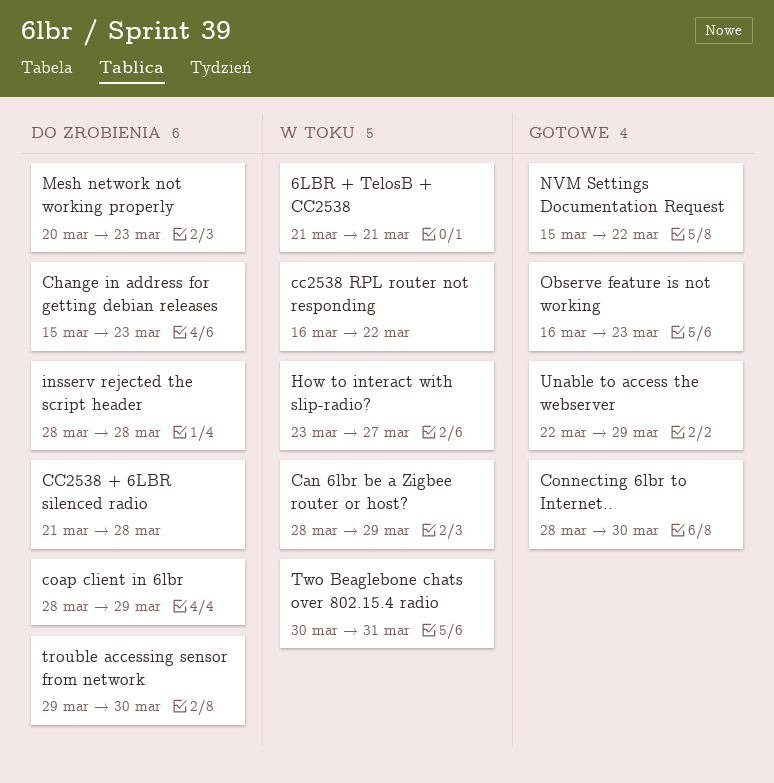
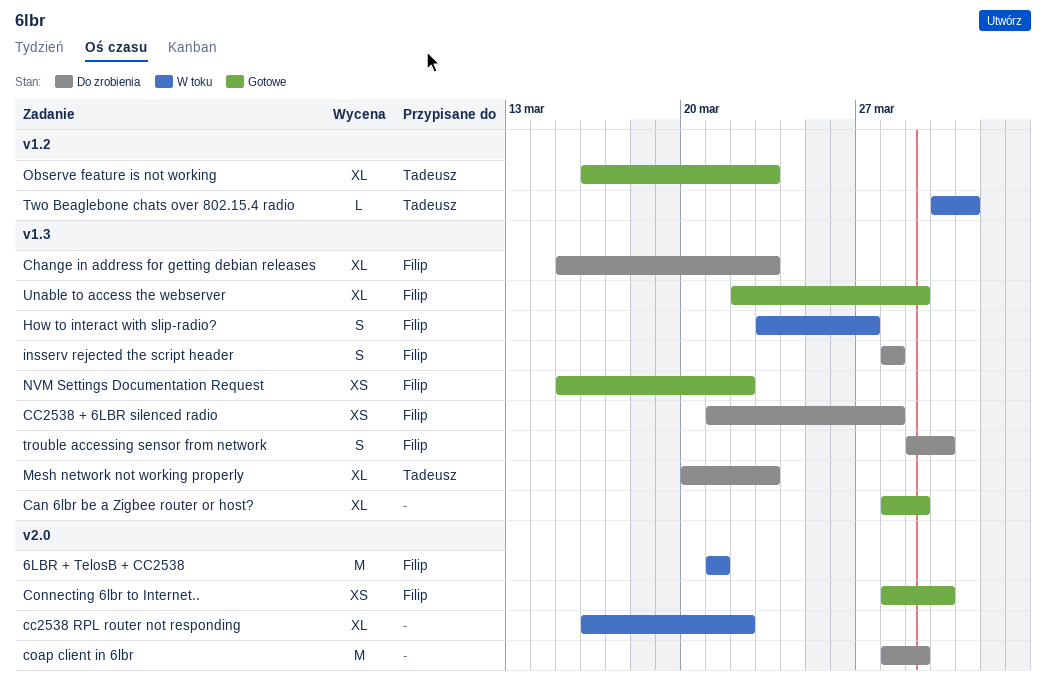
Can 6lbr be a Zigbee router or host?, status: W toku -> Gotowe

